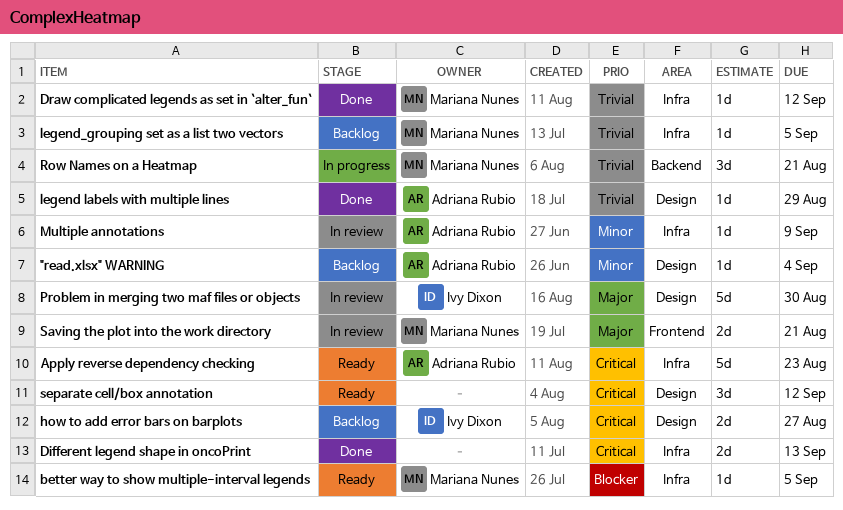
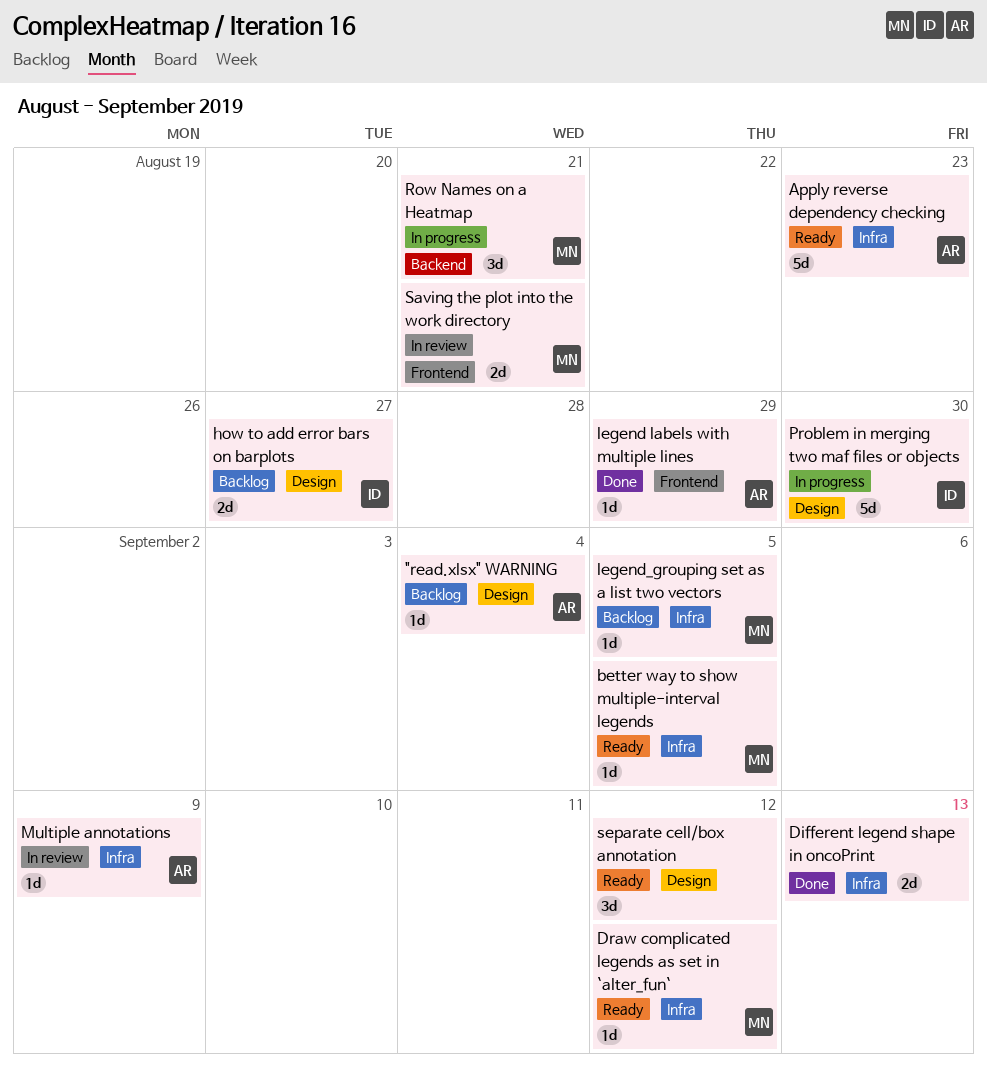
Draw complicated legends as set in `alter_fun`, status: Done -> Ready
legend labels with multiple lines, label: Design -> Frontend
Problem in merging two maf files or objects, status: In review -> In progress

